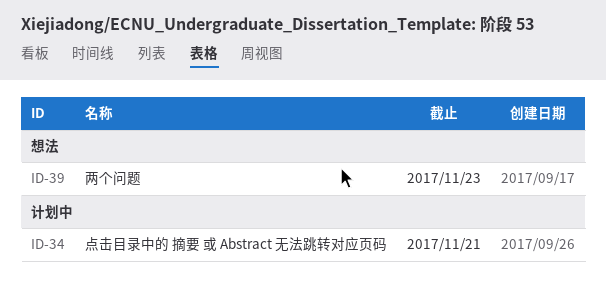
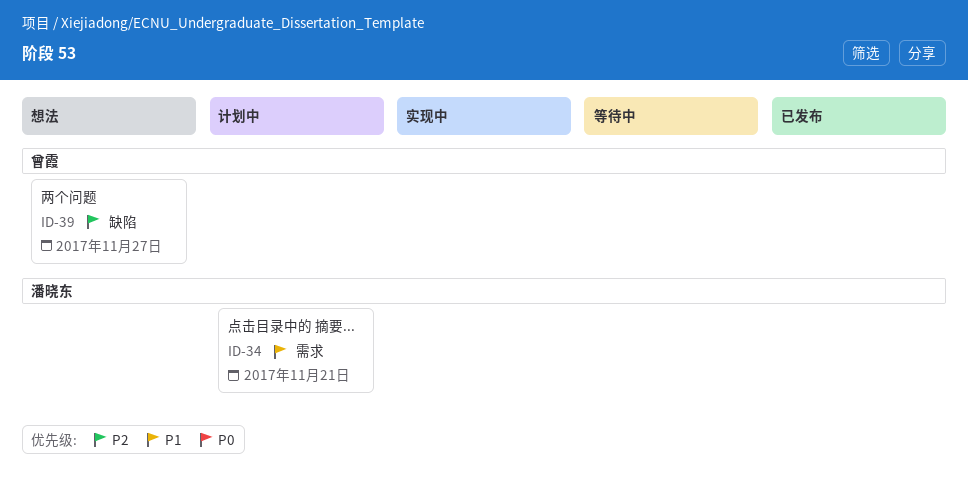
ID-39, due: Nov 23 -> Nov 27

